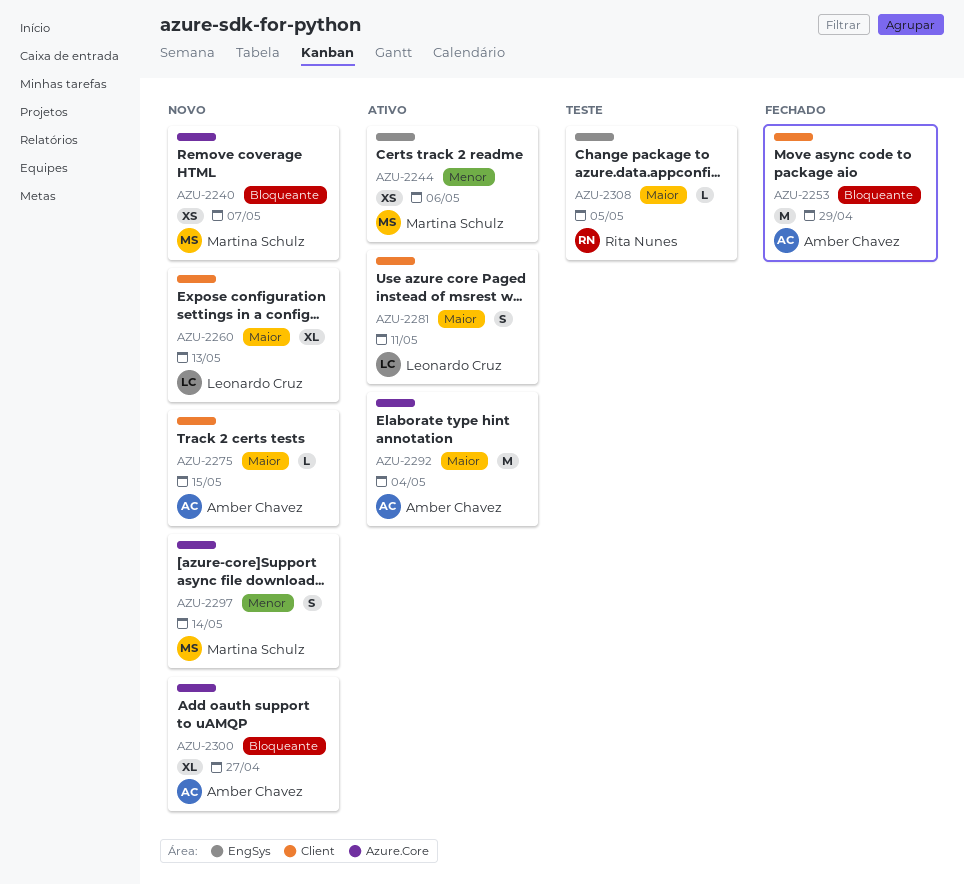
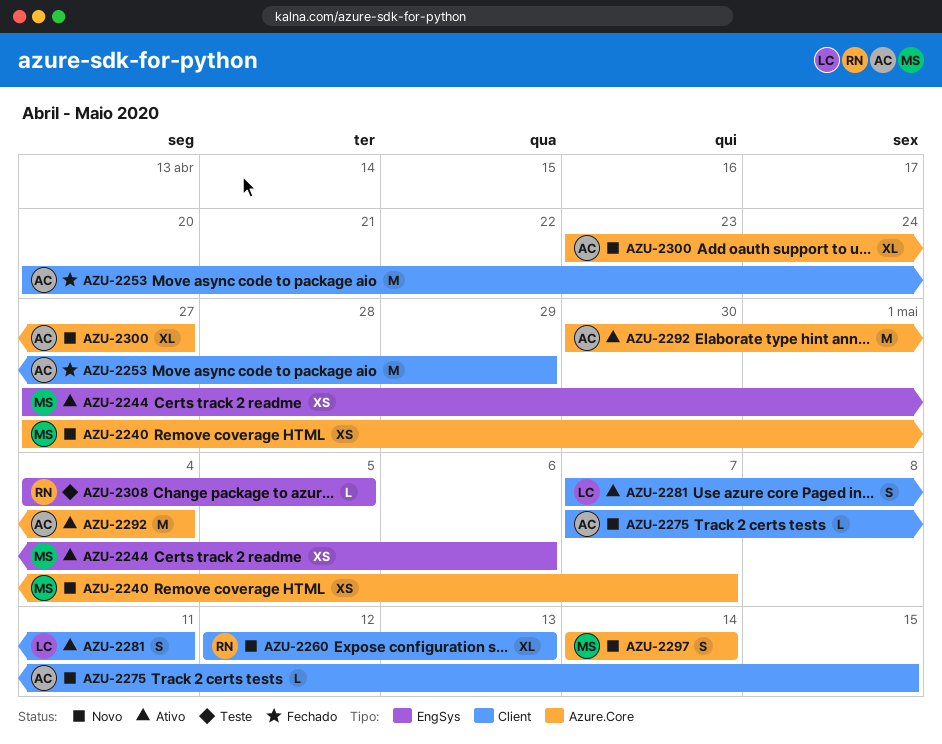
AZU-2260, owner: Leonardo Cruz -> Rita Nunes

